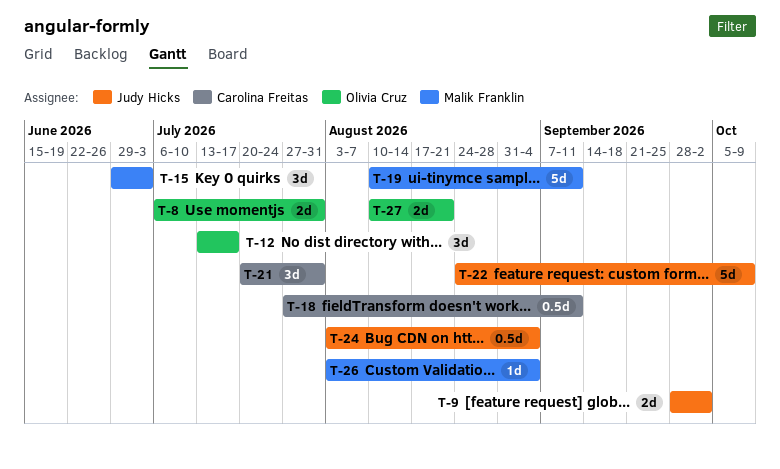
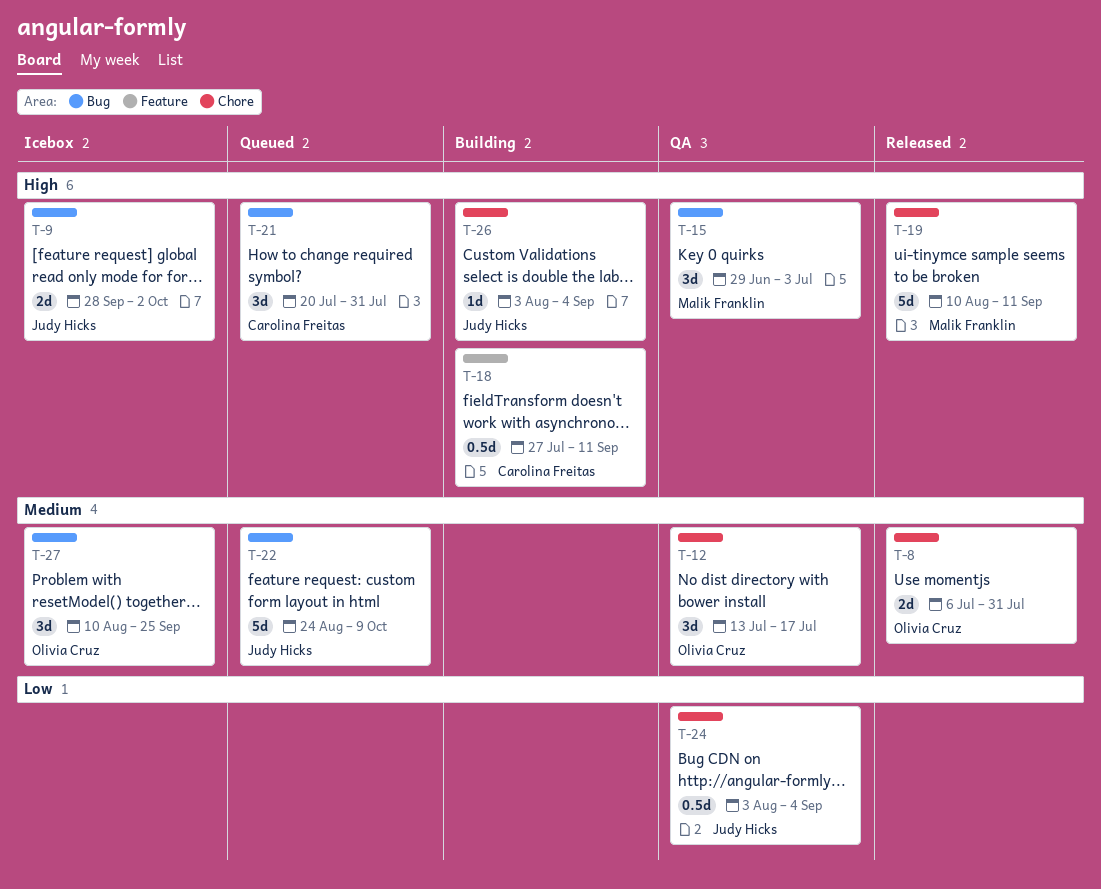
T-26, owner: Malik Franklin -> Judy Hicks
T-27, estimate: 2d -> 3d
T-27, due: Aug 21 -> Sep 25

